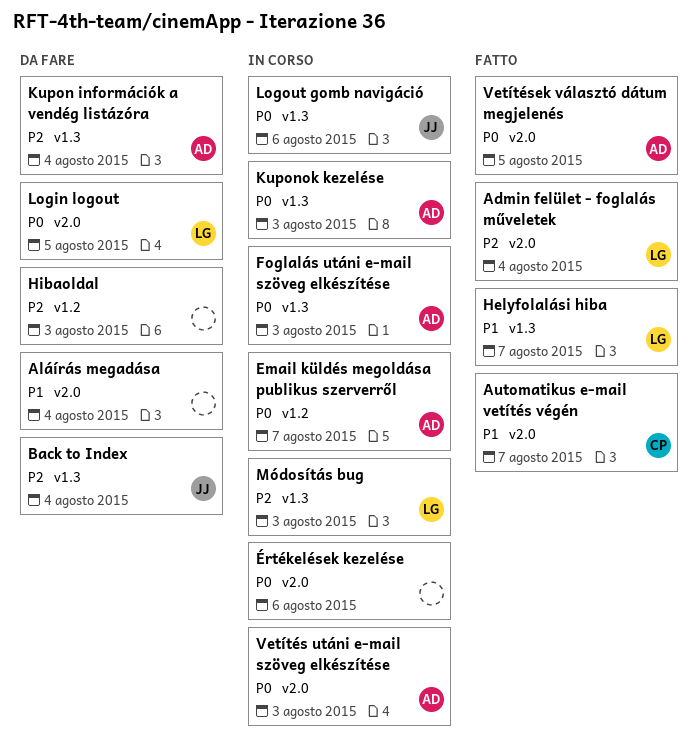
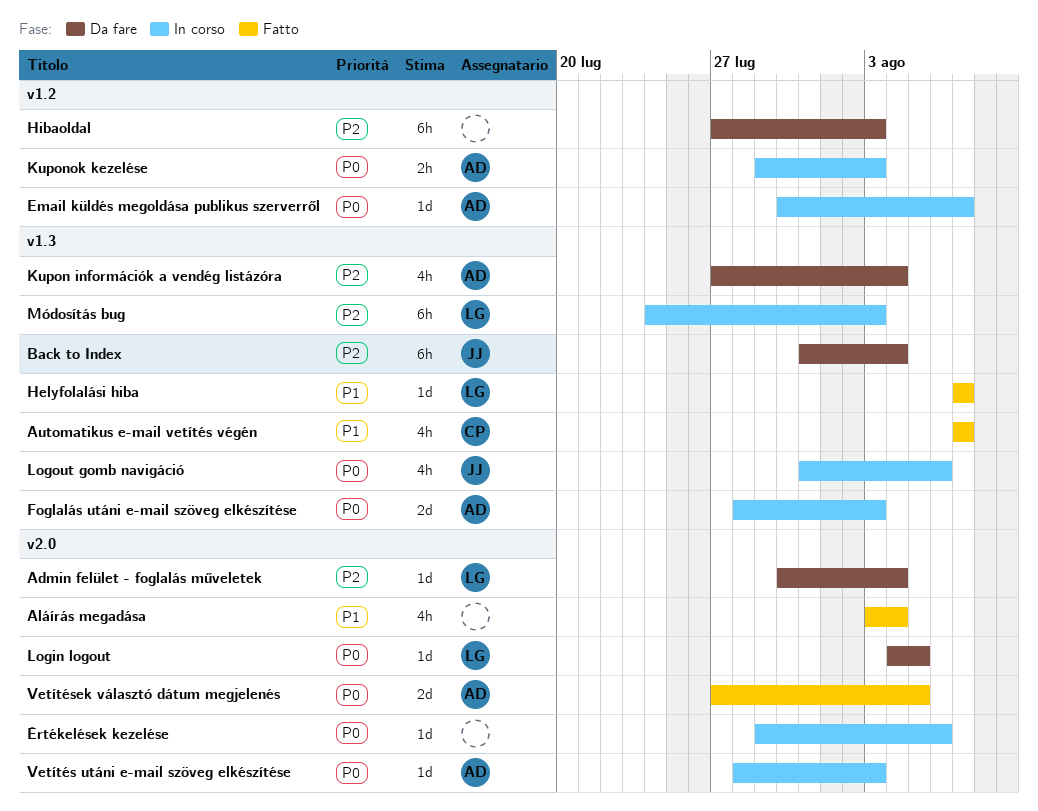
Admin felület - foglalás műveletek, status: Fatto -> Da fare
Aláírás megadása, status: Da fare -> Fatto
Automatikus e-mail vetítés végén, label: v2.0 -> v1.3
Kuponok kezelése, label: v1.3 -> v1.2

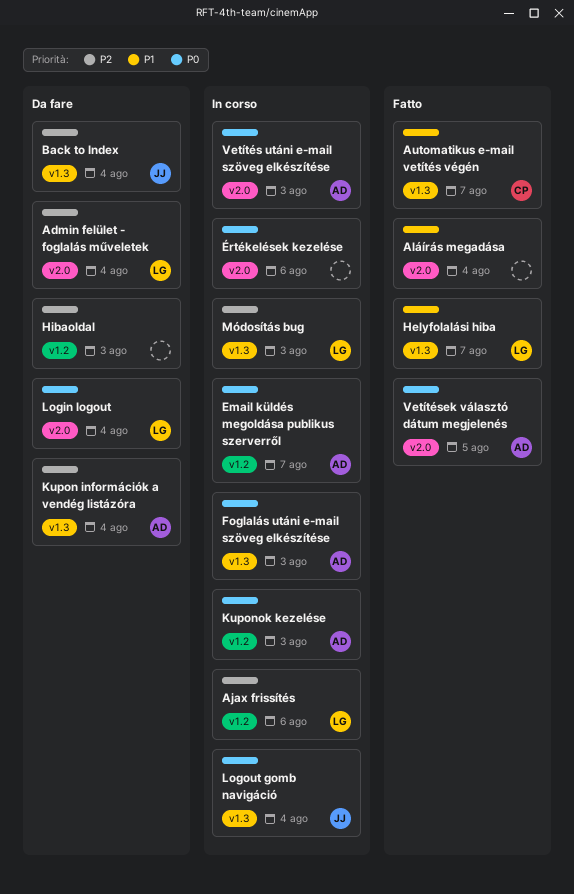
Ajax frissítés: none -> present
Login logout, due: Aug 5 -> Aug 4
Logout gomb navigáció, due: Aug 6 -> Aug 4

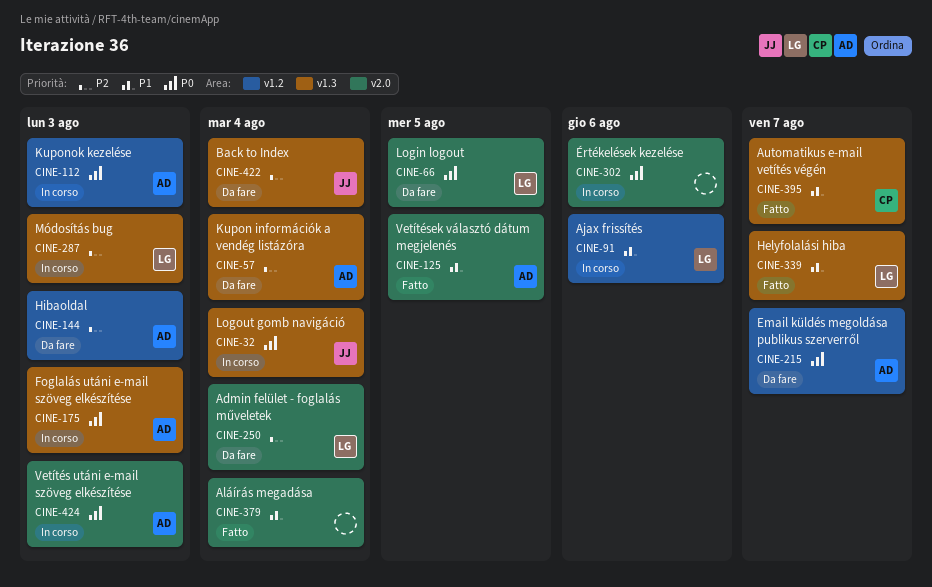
Ajax frissítés, priority: P2 -> P1
Email küldés megoldása publikus szerverről, status: In corso -> Da fare
Hibaoldal, owner: none -> AD
Login logout, due: Aug 4 -> Aug 5
Vetítések választó dátum megjelenés, priority: P0 -> P1

